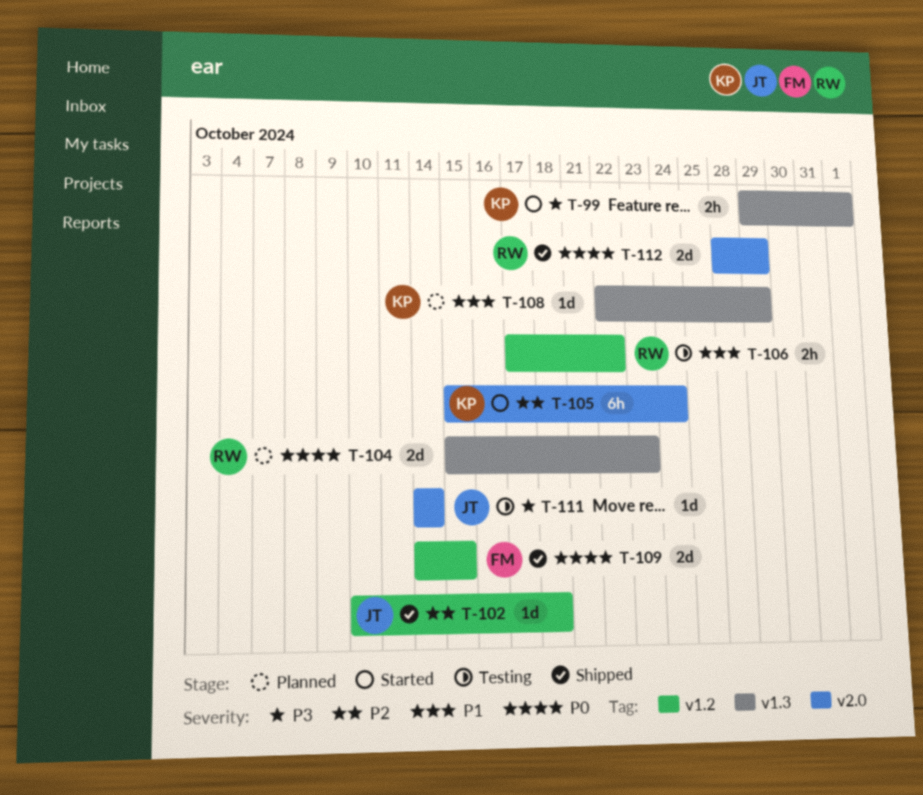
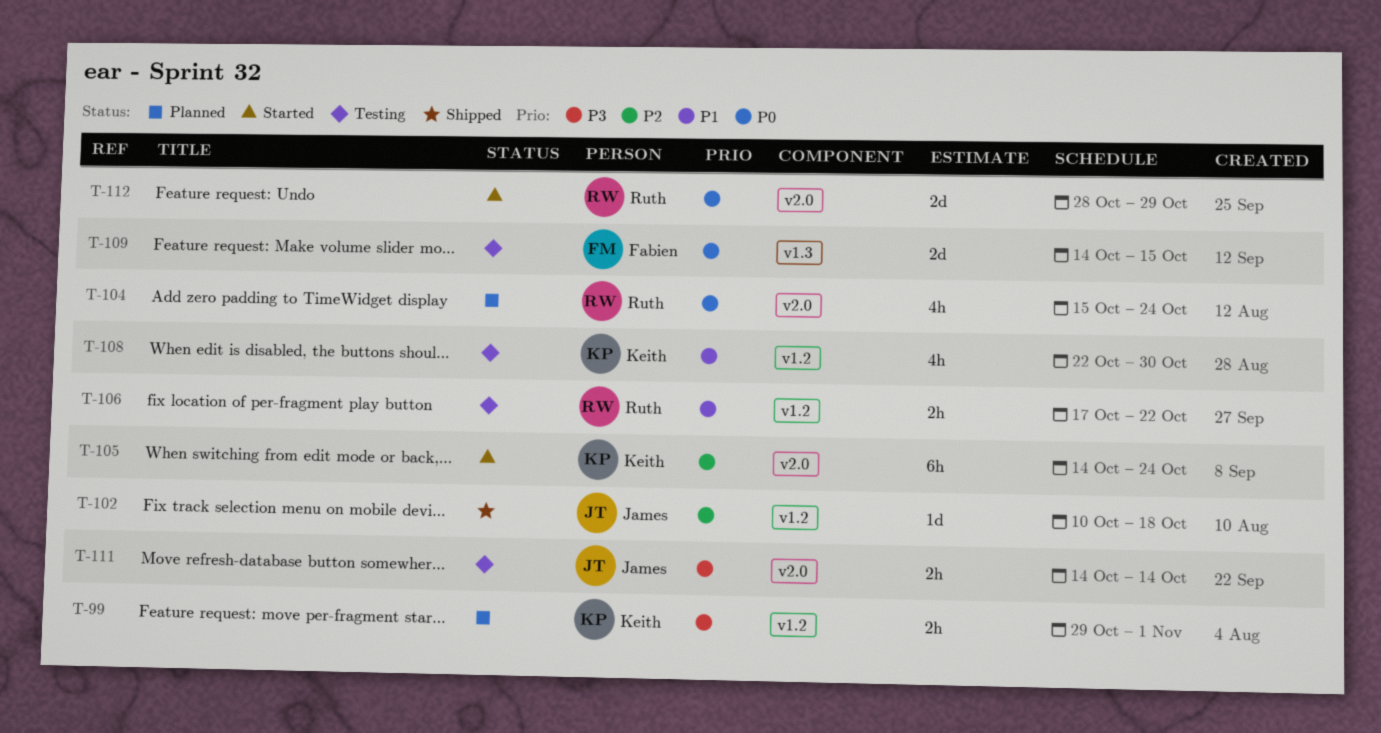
T-99, status: Started -> Planned
T-99, label: v1.3 -> v1.2
T-104, label: v1.3 -> v2.0
T-104, estimate: 2d -> 4h
T-104, due: Oct 23 -> Oct 24
T-105, start: Oct 15 -> Oct 14
T-108, status: Planned -> Testing
T-108, label: v1.3 -> v1.2
T-108, estimate: 1d -> 4h
T-108, due: Oct 29 -> Oct 30
T-109, status: Shipped -> Testing
T-109, label: v1.2 -> v1.3
T-111, estimate: 1d -> 2h
T-112, status: Shipped -> Started

